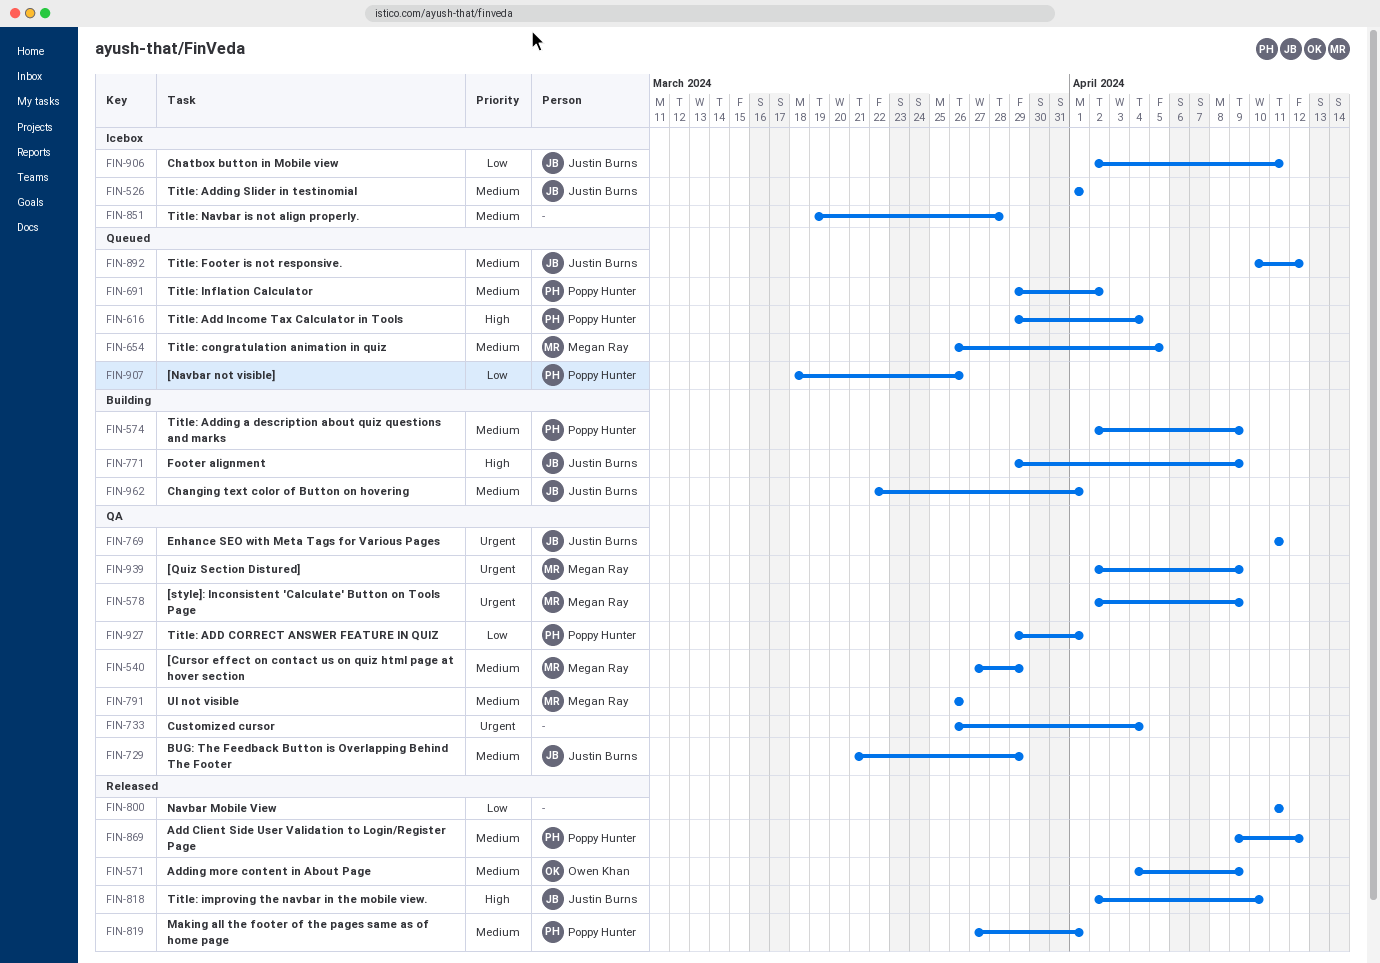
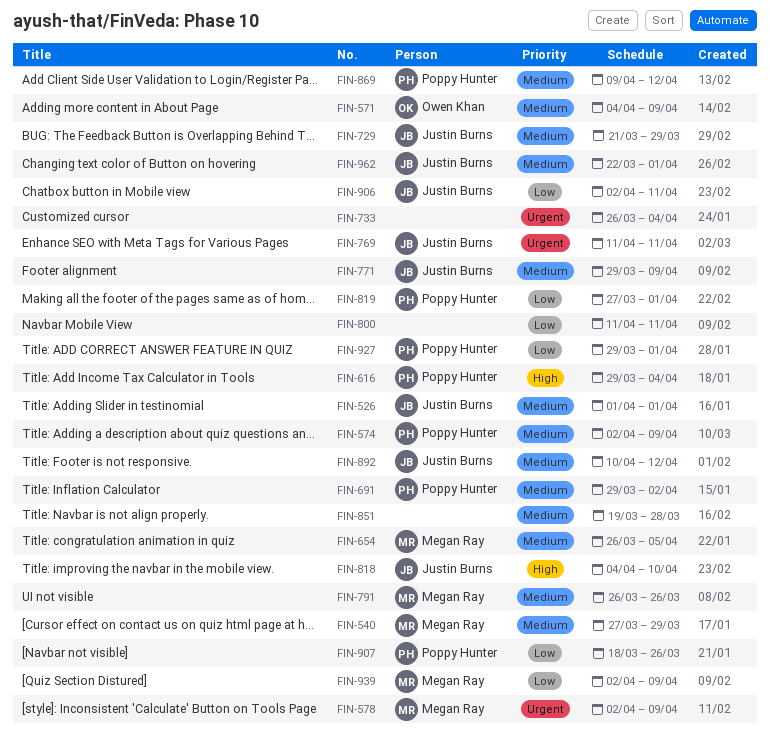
FIN-771, priority: High -> Medium
FIN-818, start: Apr 2 -> Apr 4
FIN-819, priority: Medium -> Low
FIN-939, priority: Urgent -> Low

